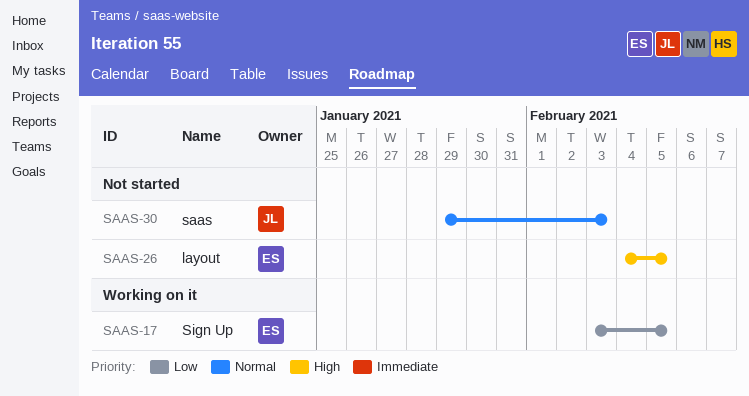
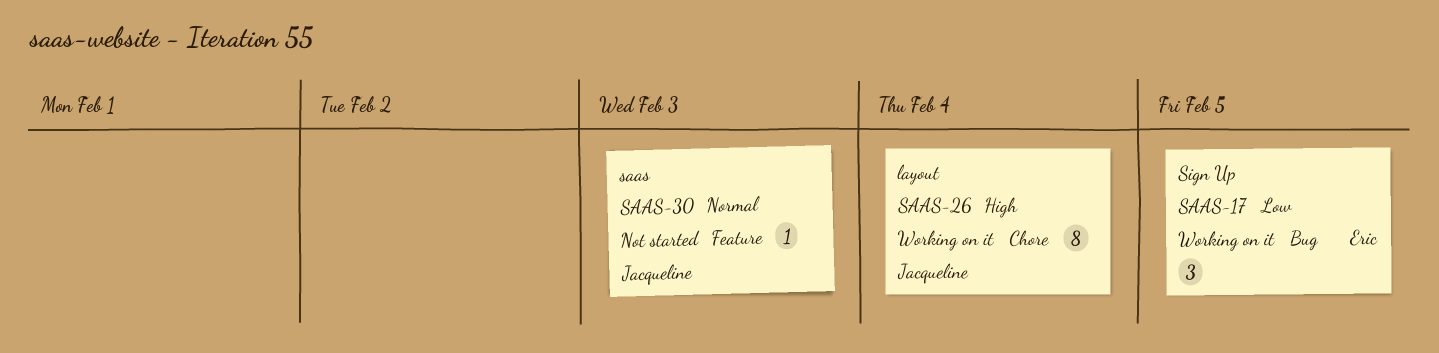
SAAS-26, status: Not started -> Working on it
SAAS-26, owner: Eric -> Jacqueline
SAAS-26, due: Feb 5 -> Feb 4

